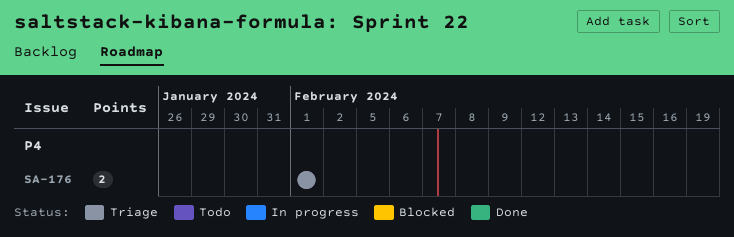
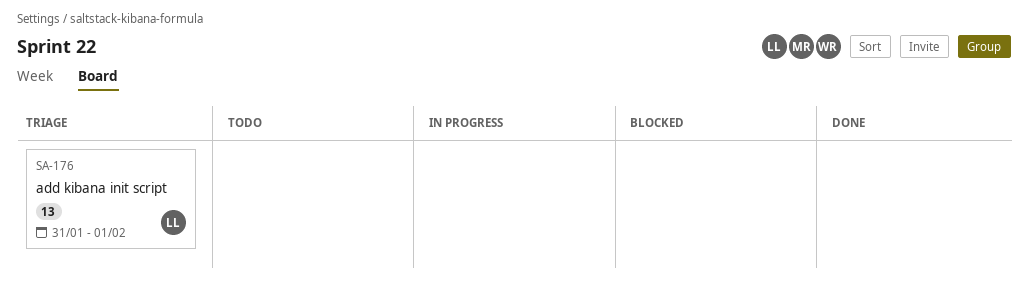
SA-176, estimate: 2 -> 13
SA-176, start: Feb 1 -> Jan 31

